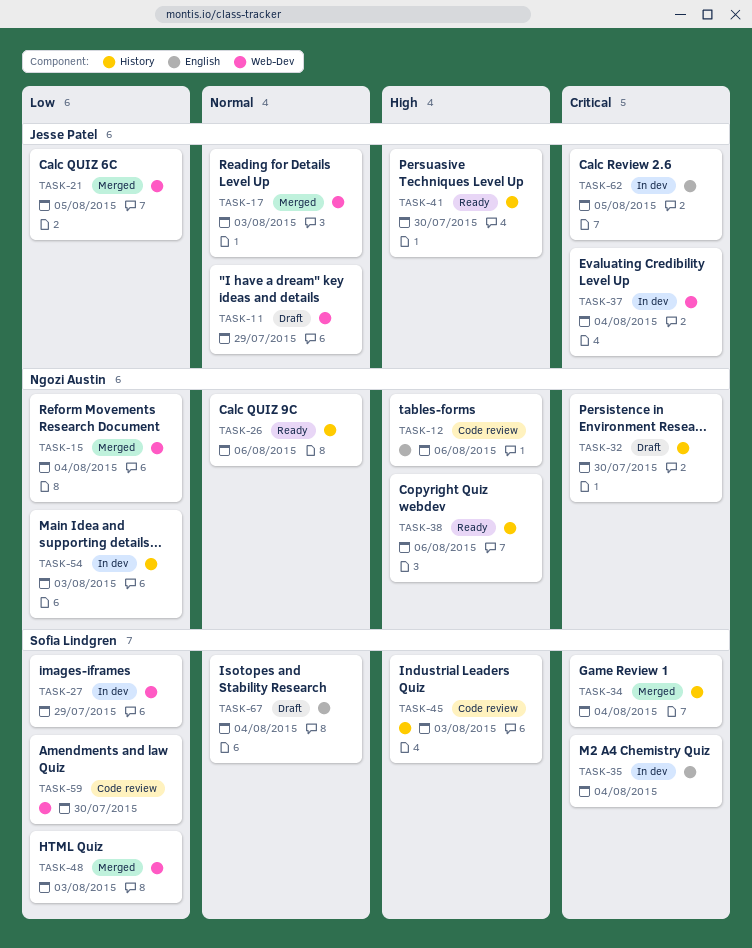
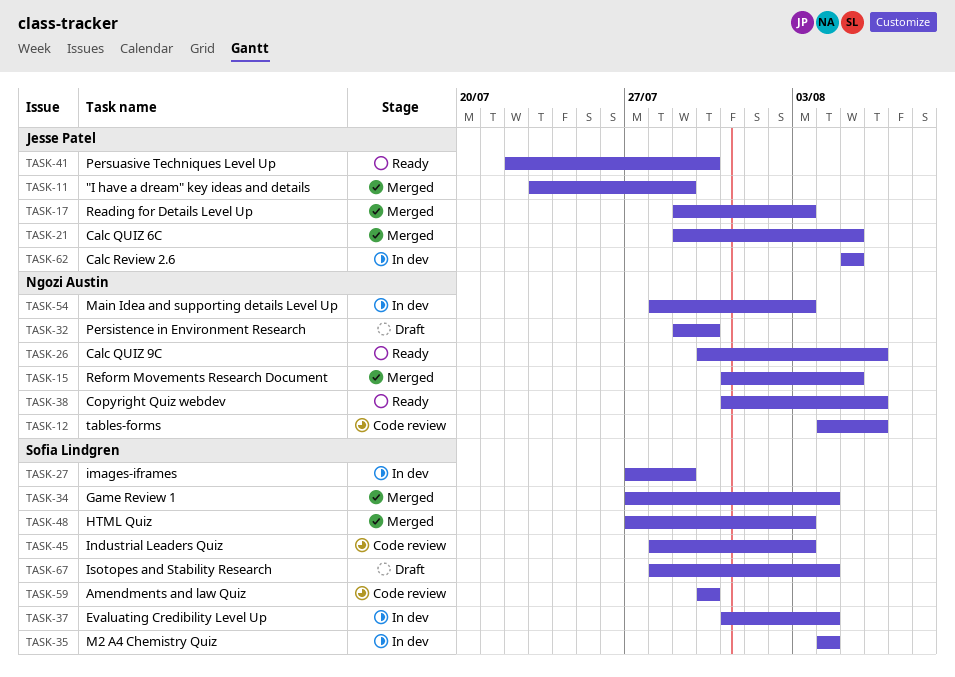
TASK-11, status: Draft -> Merged
TASK-15, due: Aug 4 -> Aug 5
TASK-37, owner: Jesse Patel -> Sofia Lindgren

